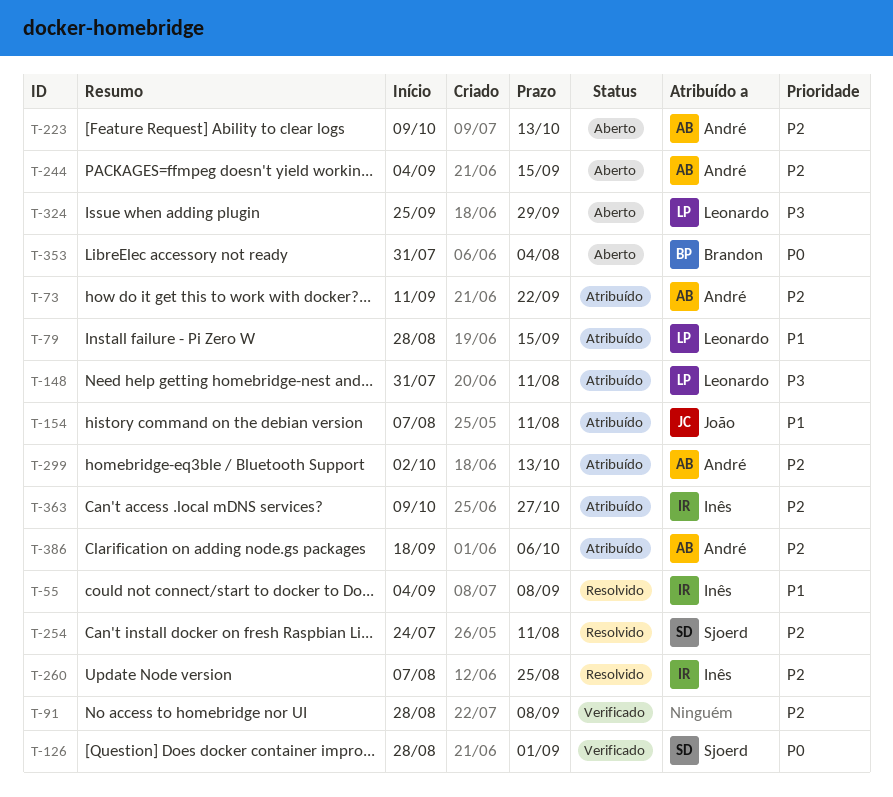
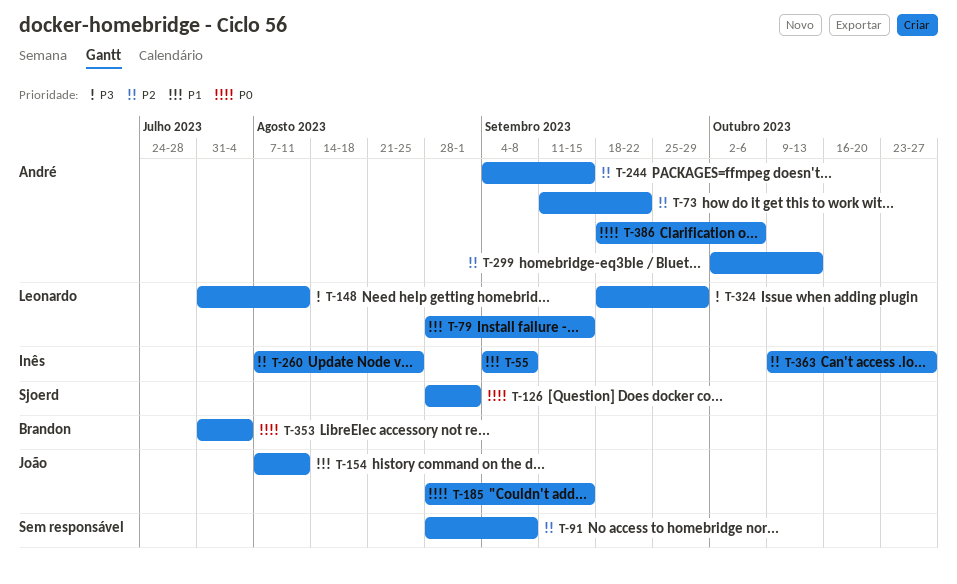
T-185: none -> present
T-223: present -> none
T-254: present -> none
T-324, start: Sep 25 -> Sep 18
T-386, priority: P2 -> P0

